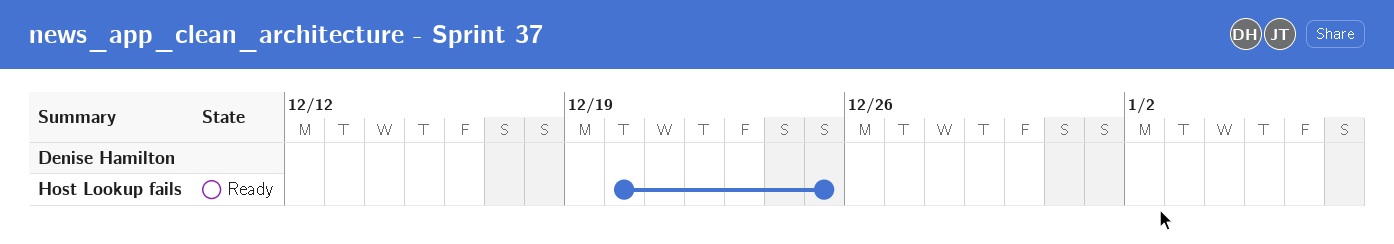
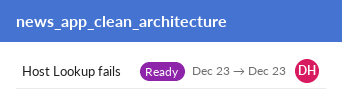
Host Lookup fails, start: Dec 20 -> Dec 23
Host Lookup fails, due: Dec 25 -> Dec 23

